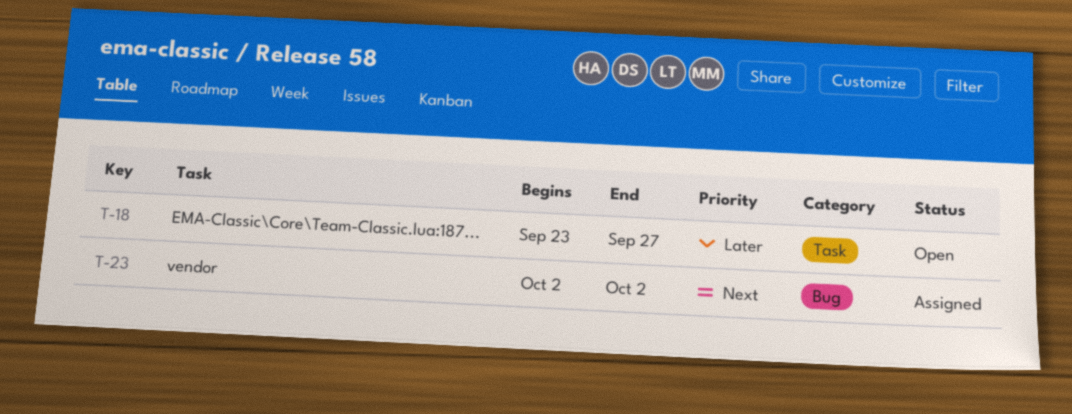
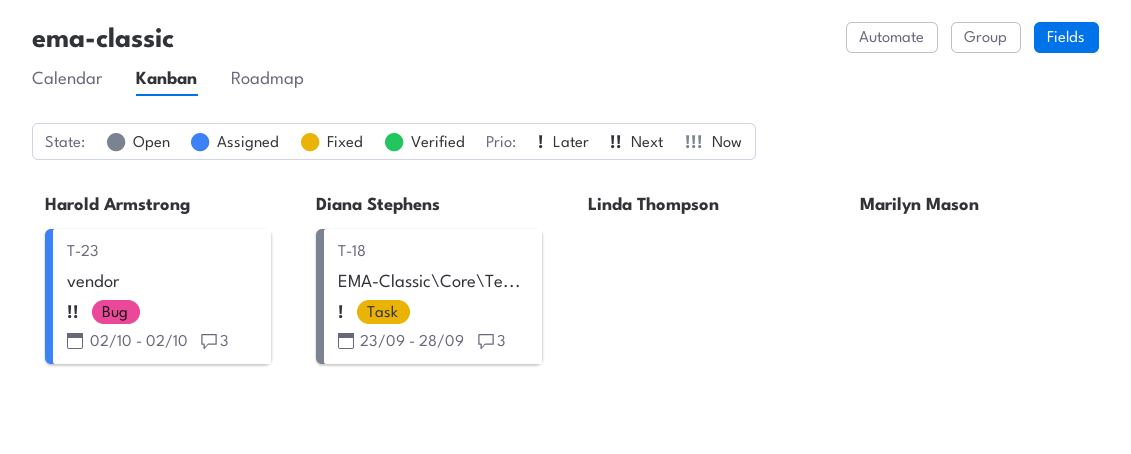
T-18, due: Sep 27 -> Sep 28

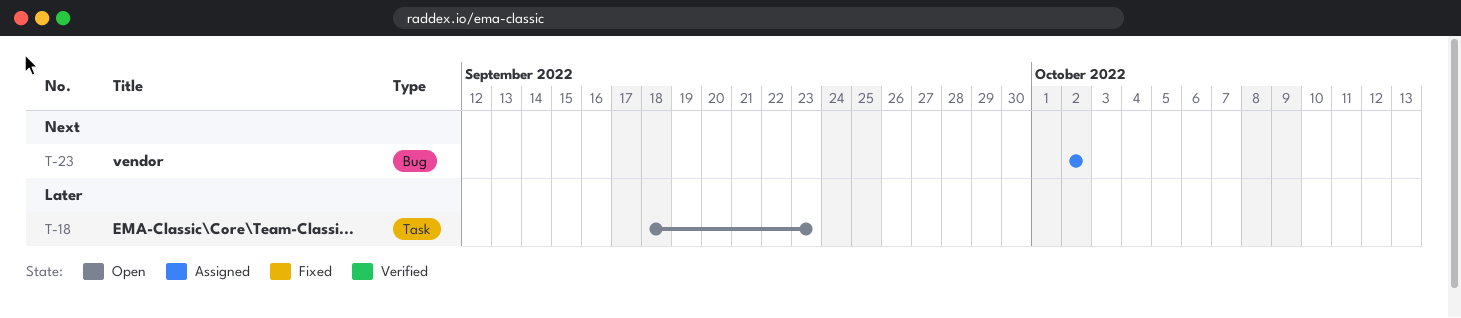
T-18, start: Sep 23 -> Sep 18
T-18, due: Sep 28 -> Sep 23

